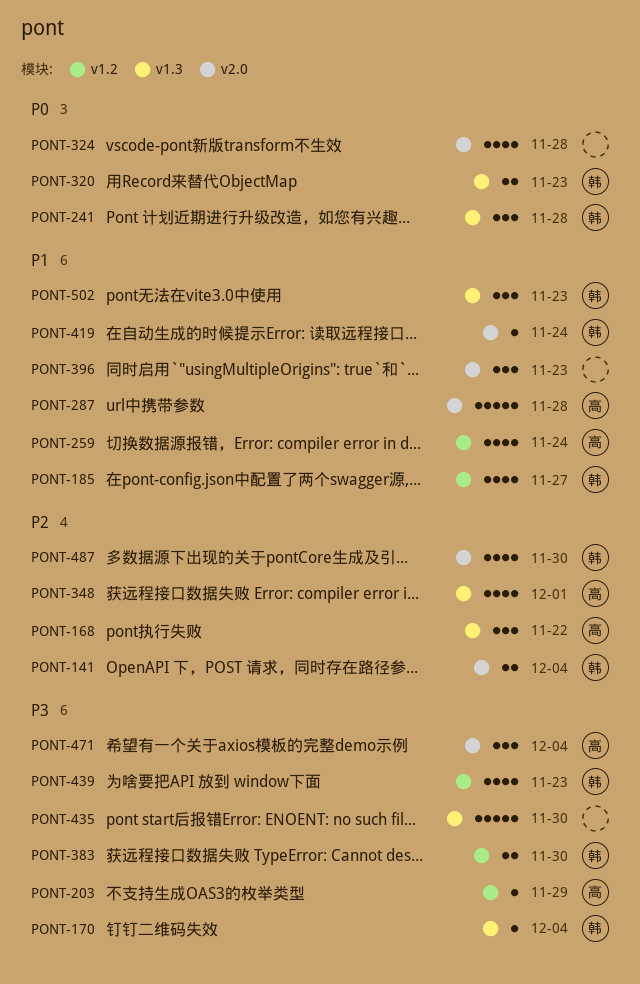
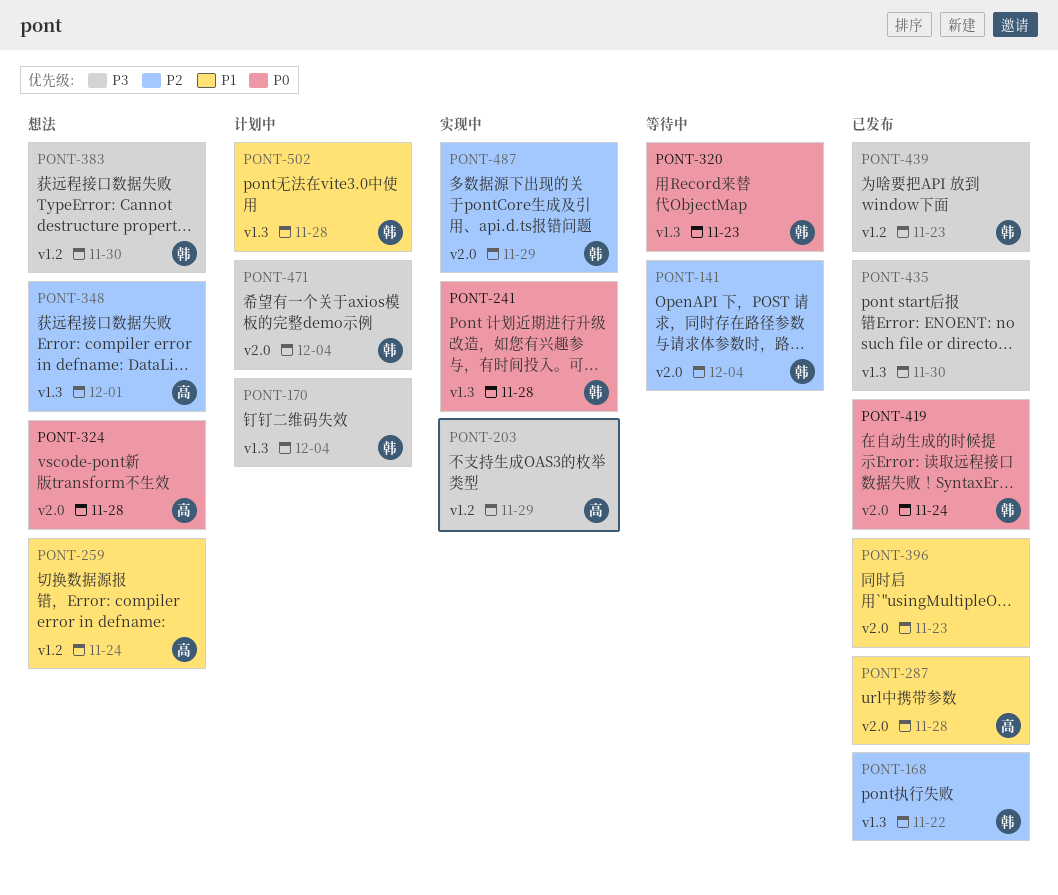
PONT-168, owner: 高 -> 韩
PONT-185: present -> none
PONT-324, owner: none -> 高
PONT-419, priority: P1 -> P0
PONT-471, owner: 高 -> 韩
PONT-487, due: Nov 30 -> Nov 29
PONT-502, due: Nov 23 -> Nov 28

